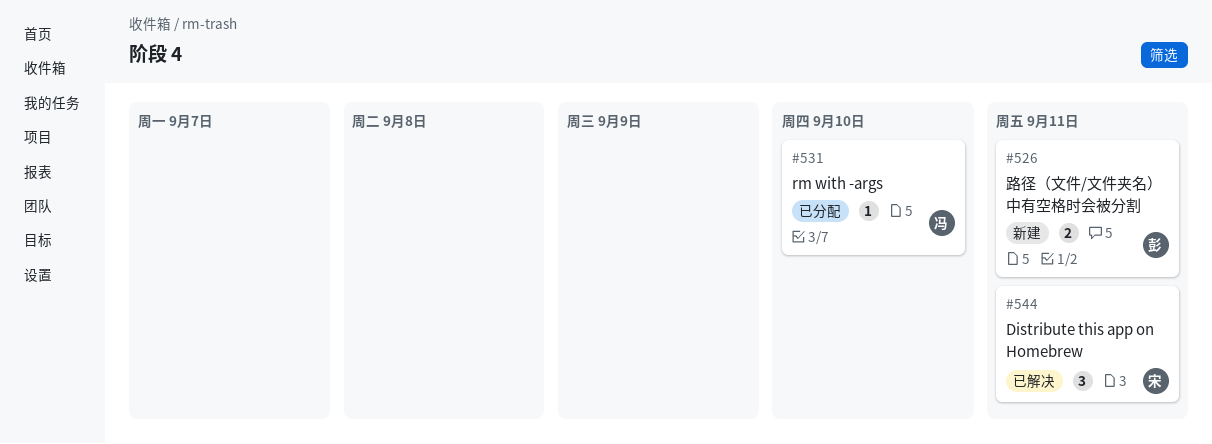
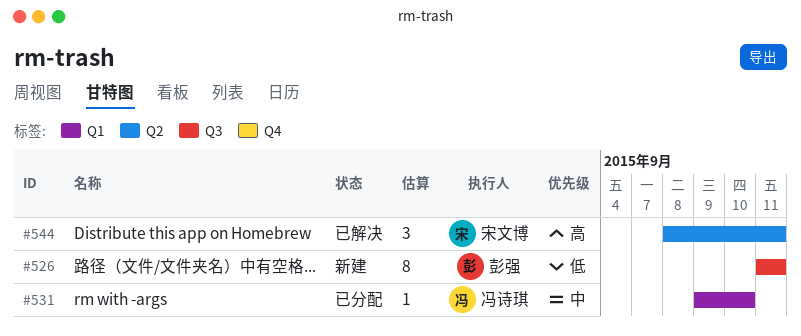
#526, estimate: 2 -> 8

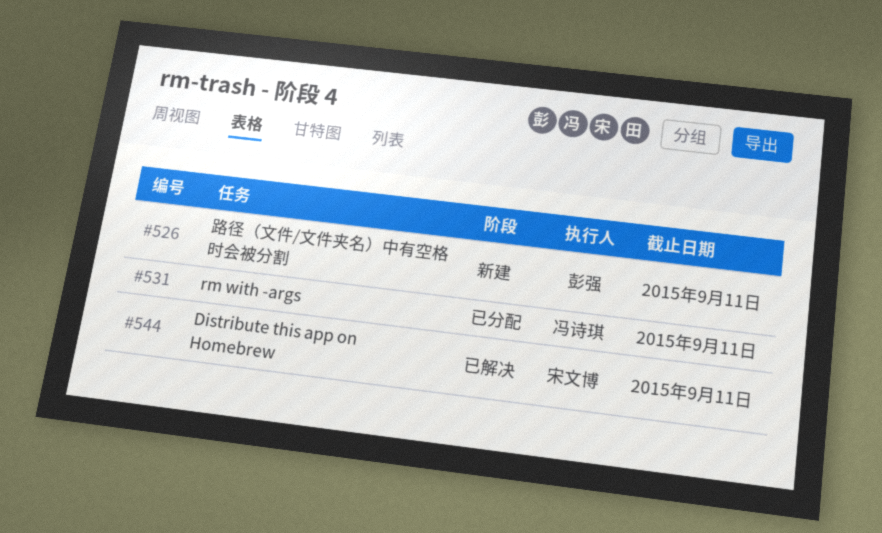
#531, due: Sep 10 -> Sep 11

